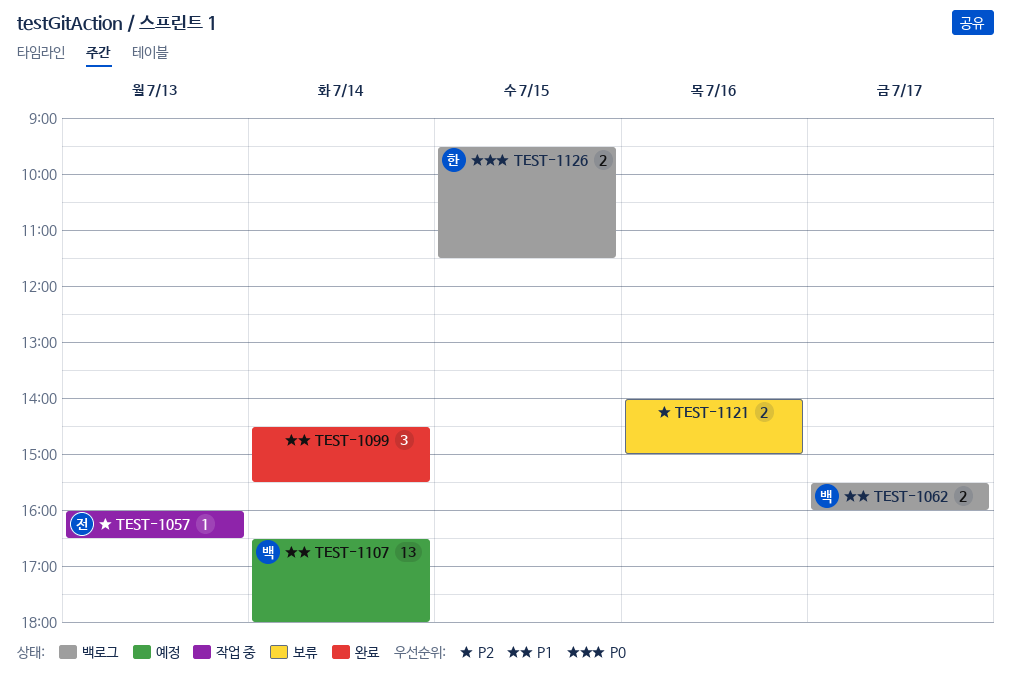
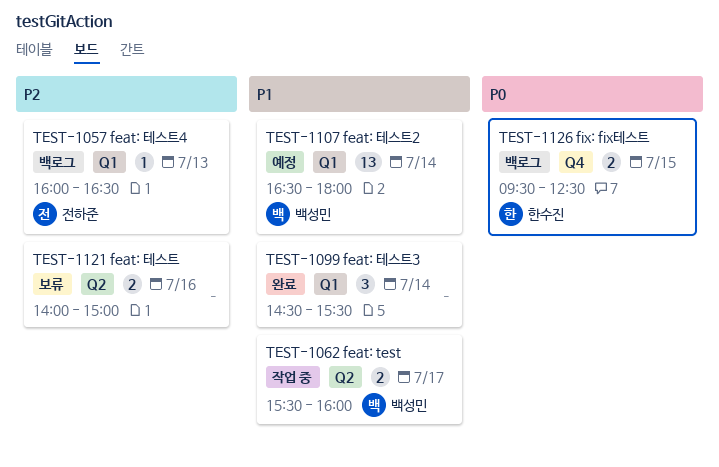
TEST-1057, status: 작업 중 -> 백로그
TEST-1062, status: 백로그 -> 작업 중
TEST-1126, ends: 11:30 -> 12:30

